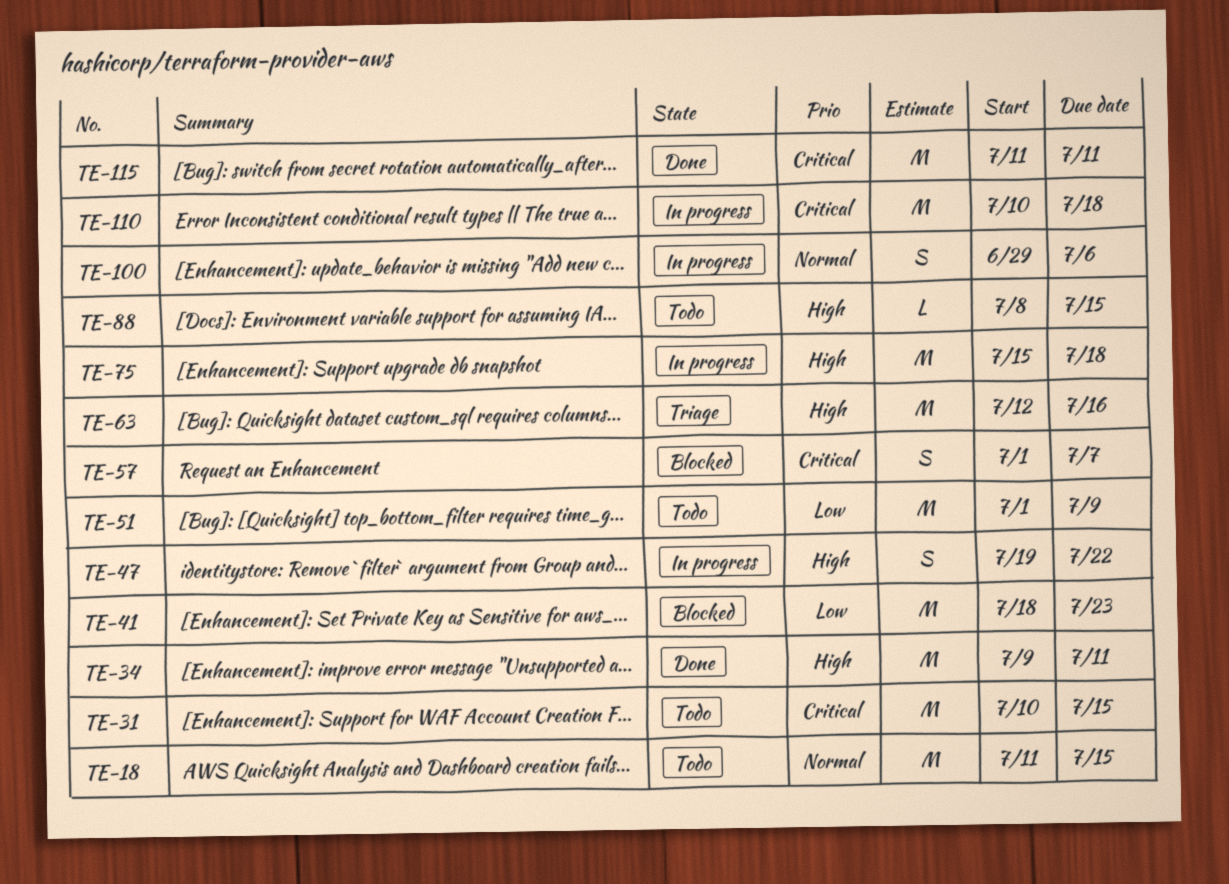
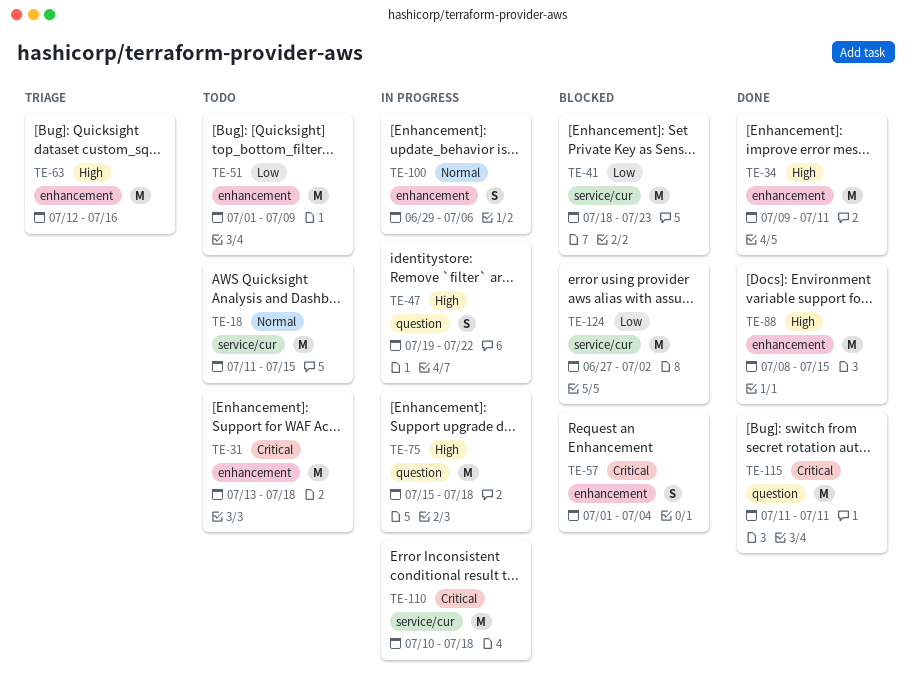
TE-31, start: Jul 10 -> Jul 13
TE-31, due: Jul 15 -> Jul 18
TE-57, due: Jul 7 -> Jul 4
TE-88, status: Todo -> Done
TE-88, estimate: L -> M
TE-124: none -> present

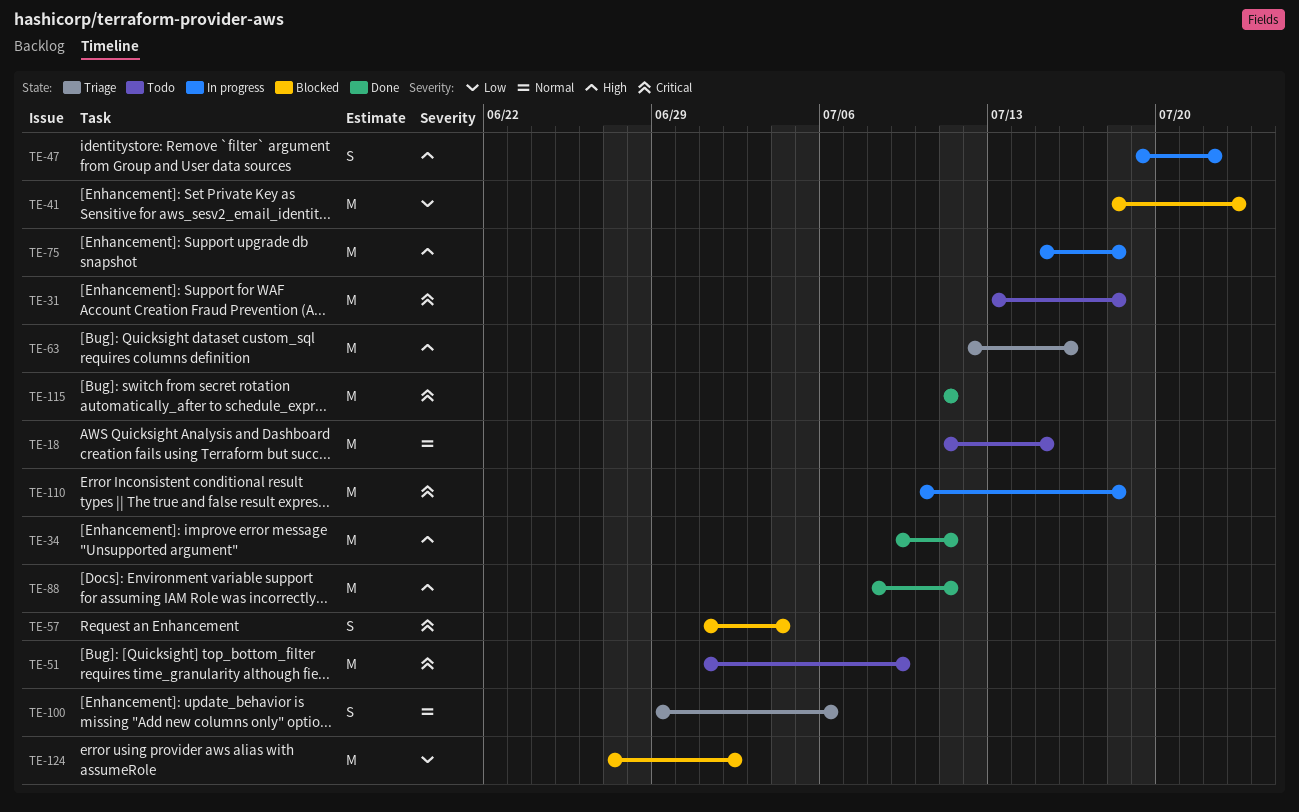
TE-51, priority: Low -> Critical
TE-88, due: Jul 15 -> Jul 11
TE-100, status: In progress -> Triage

